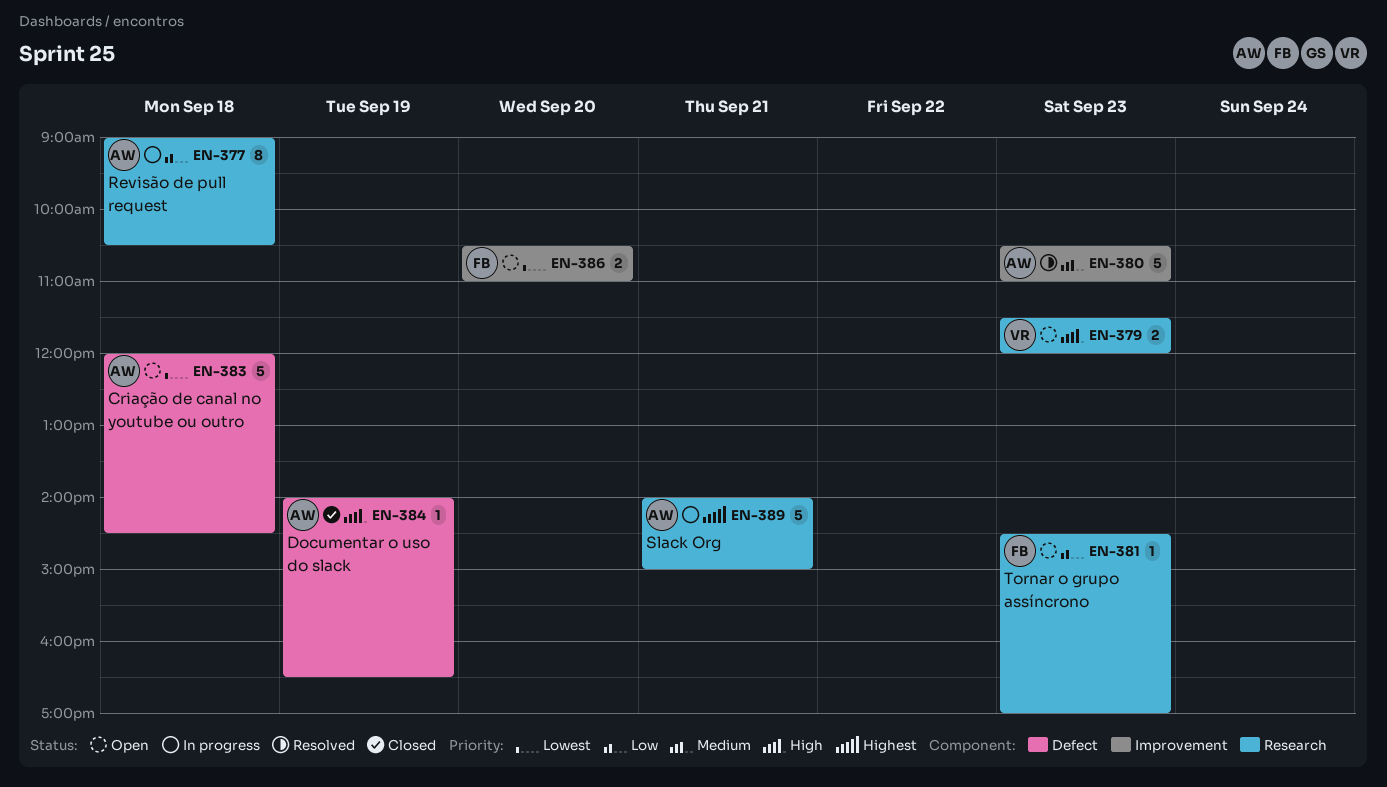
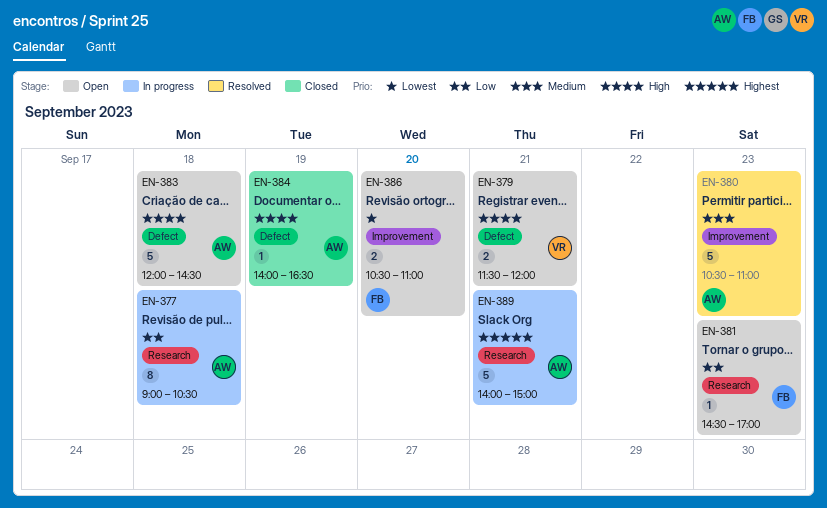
EN-379, label: Research -> Defect
EN-379, day: Sep 23 -> Sep 21
EN-383, priority: Lowest -> High

